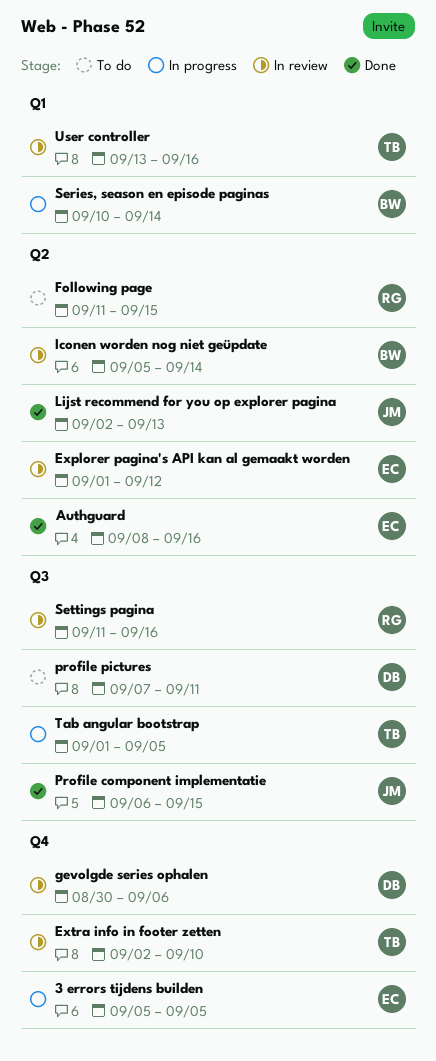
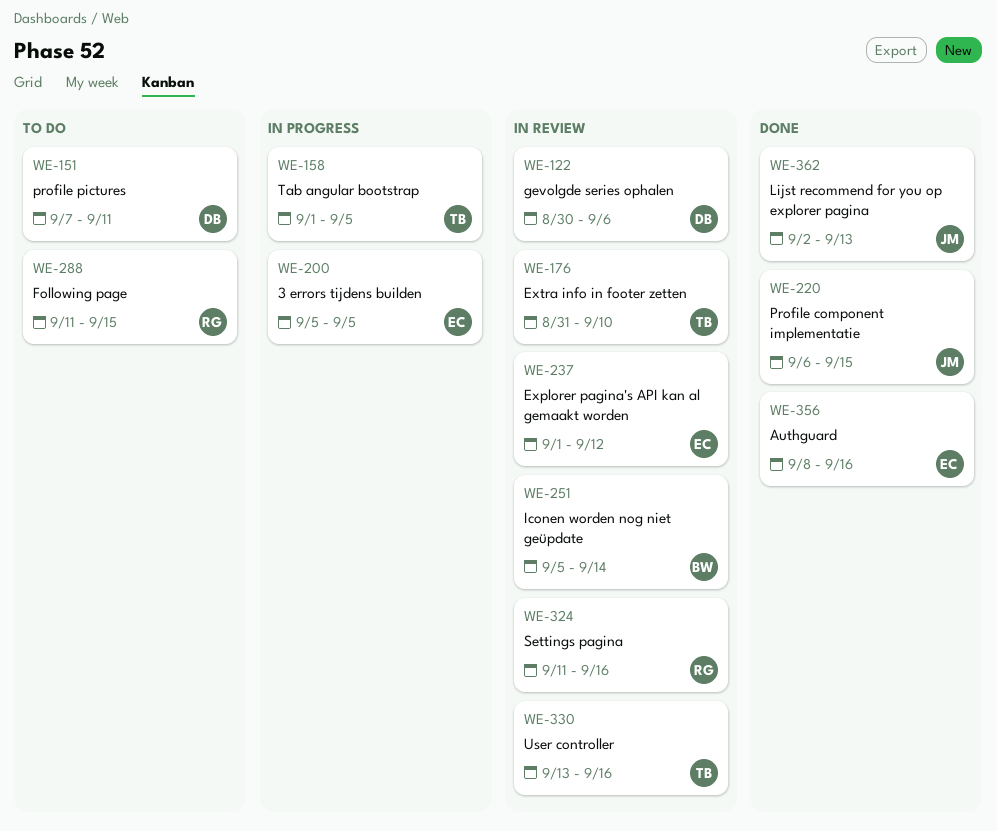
Extra info in footer zetten, start: Sep 2 -> Aug 31
Series, season en episode paginas: present -> none

